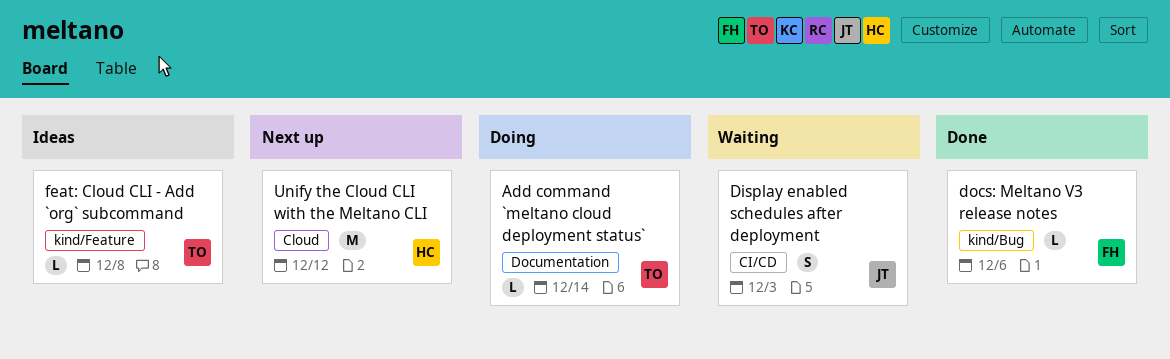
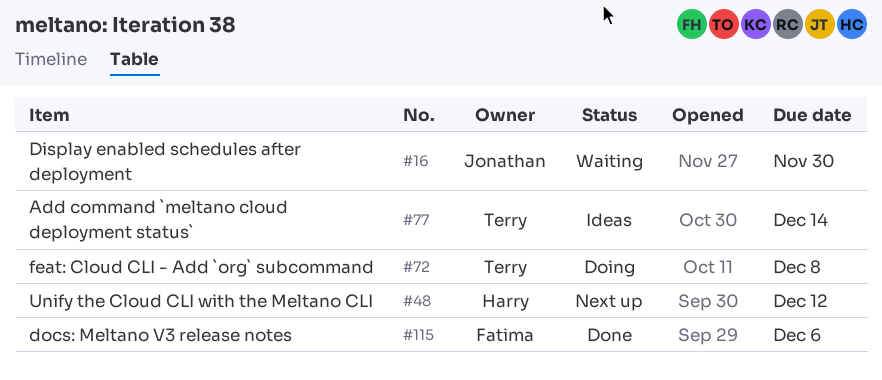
Add command `meltano cloud deployment status`, status: Doing -> Ideas
Display enabled schedules after deployment, due: Dec 3 -> Nov 30
feat: Cloud CLI - Add `org` subcommand, status: Ideas -> Doing

